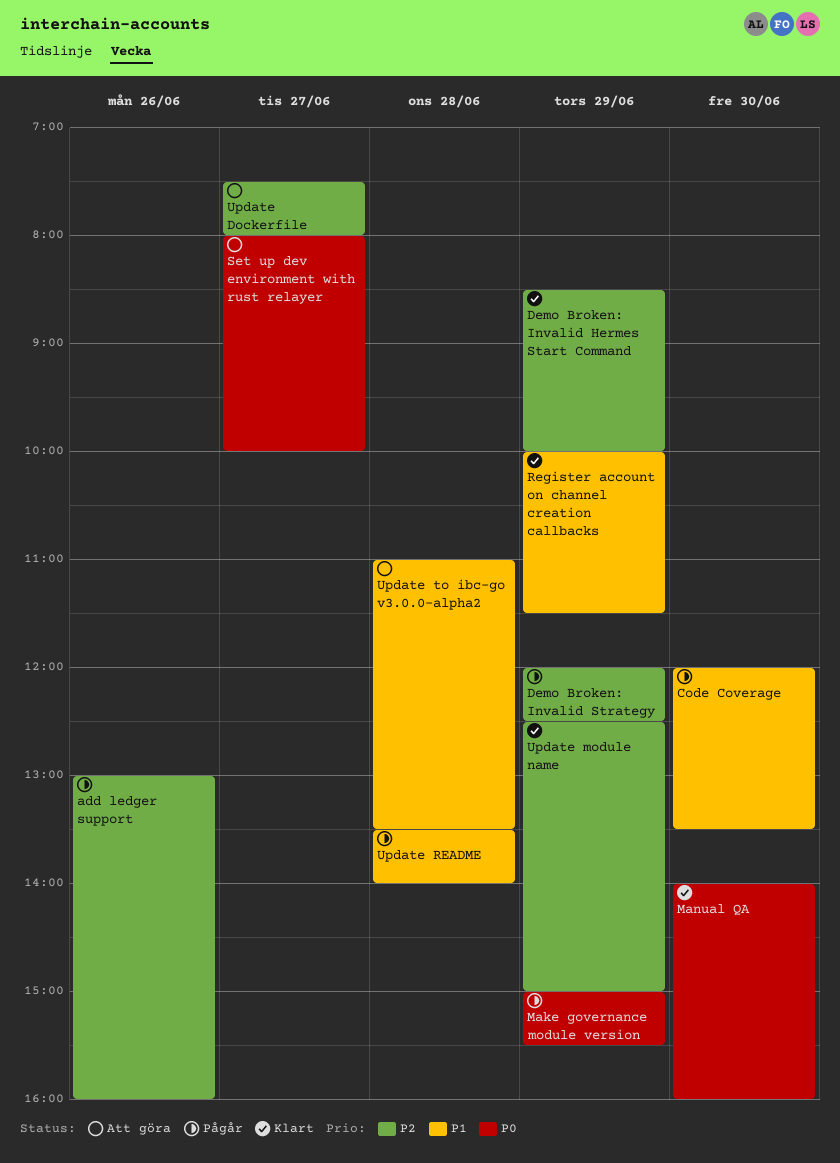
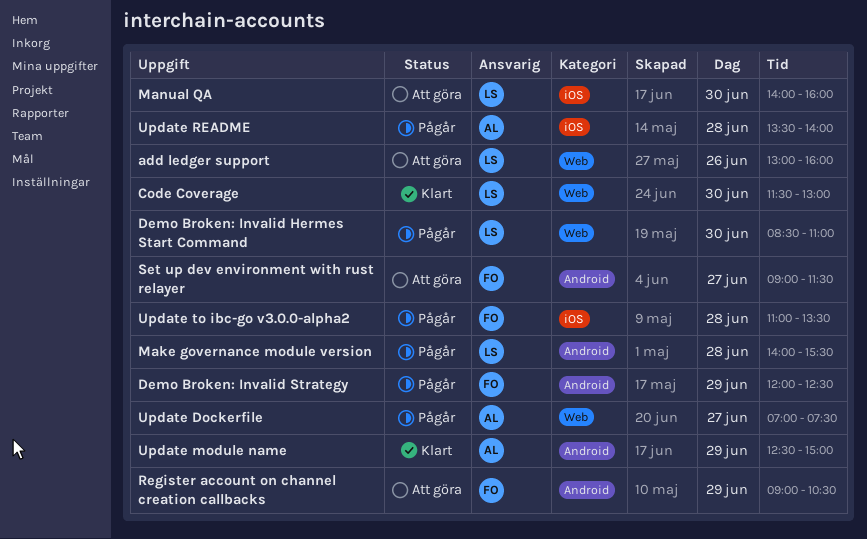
add ledger support, status: Pågår -> Att göra
Code Coverage, status: Pågår -> Klart
Code Coverage, begins: 12:00 -> 11:30
Code Coverage, ends: 13:30 -> 13:00
Demo Broken: Invalid Hermes Start Command, status: Klart -> Pågår
Demo Broken: Invalid Hermes Start Command, day: Jun 29 -> Jun 30
Demo Broken: Invalid Hermes Start Command, ends: 10:00 -> 11:00
Make governance module version, day: Jun 29 -> Jun 28
Make governance module version, begins: 15:00 -> 14:00
Manual QA, status: Klart -> Att göra
Register account on channel creation callbacks, status: Klart -> Att göra
Register account on channel creation callbacks, begins: 10:00 -> 09:00
Register account on channel creation callbacks, ends: 11:30 -> 10:30
Set up dev environment with rust relayer, begins: 08:00 -> 09:00
Set up dev environment with rust relayer, ends: 10:00 -> 11:30
Update Dockerfile, status: Att göra -> Pågår
Update Dockerfile, begins: 07:30 -> 07:00
Update Dockerfile, ends: 08:00 -> 07:30
Update to ibc-go v3.0.0-alpha2, status: Att göra -> Pågår

